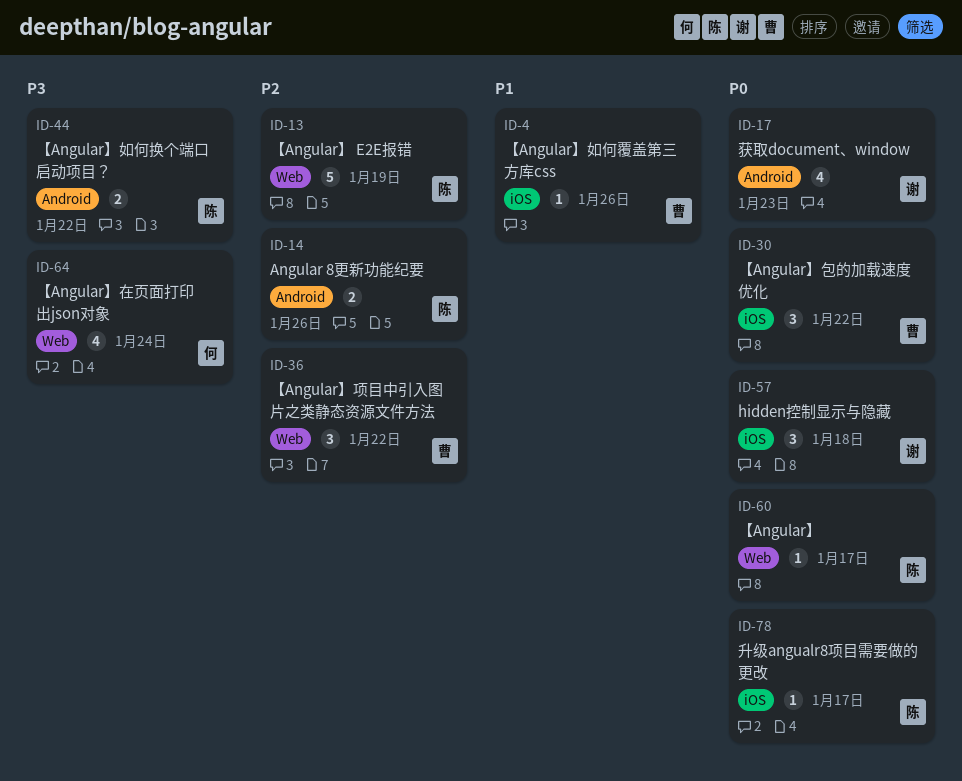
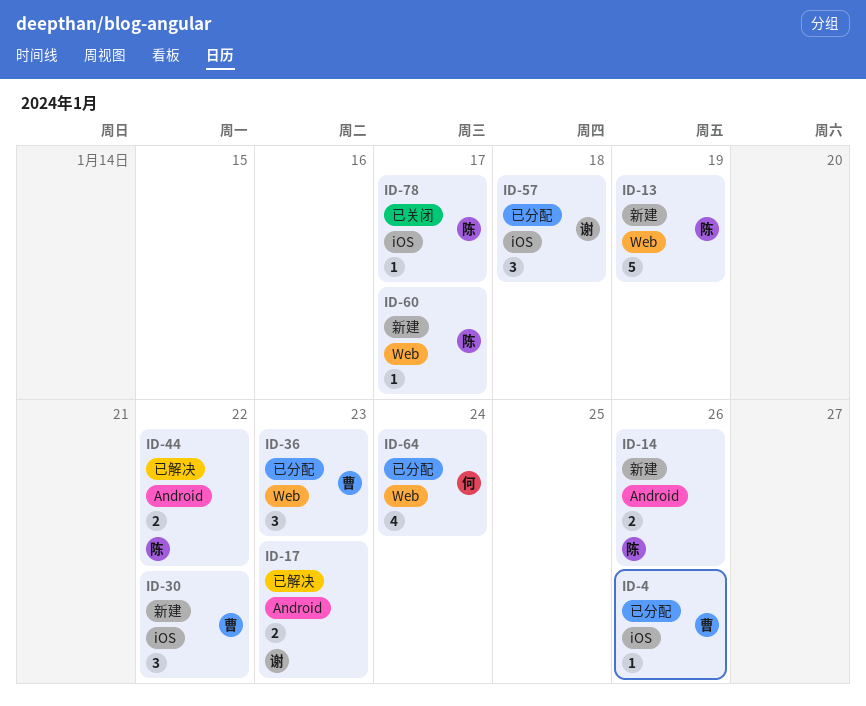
ID-17, estimate: 4 -> 2
ID-36, due: Jan 22 -> Jan 23

